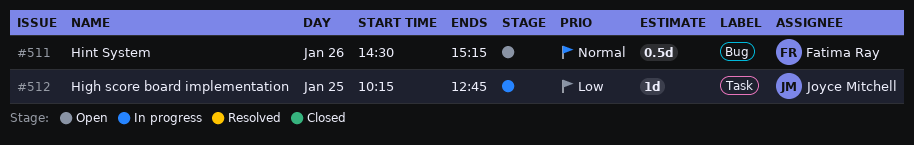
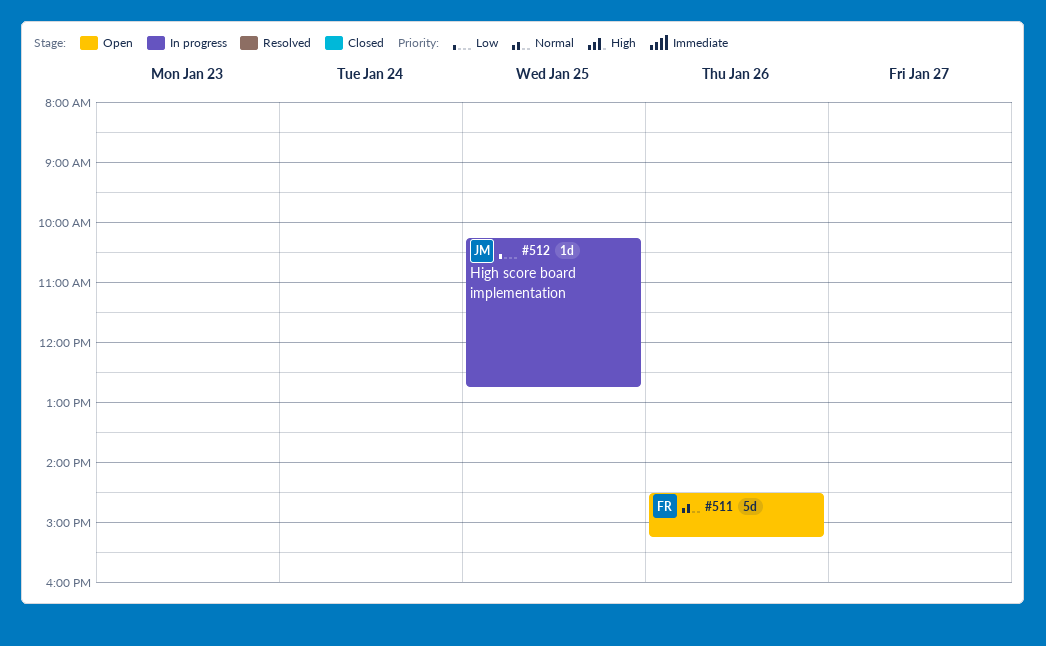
#511, estimate: 0.5d -> 5d

